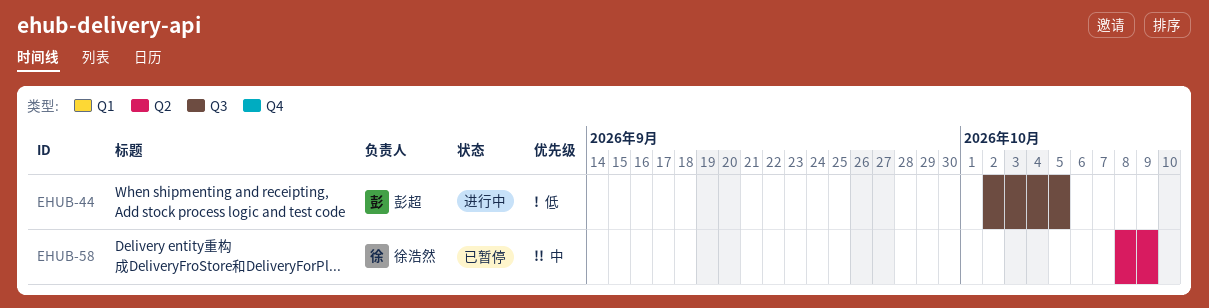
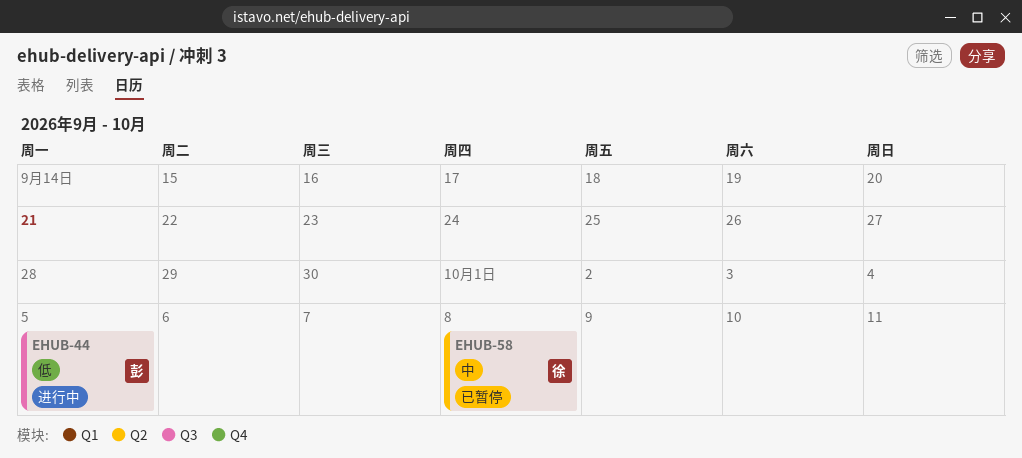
EHUB-58, due: Oct 9 -> Oct 8

